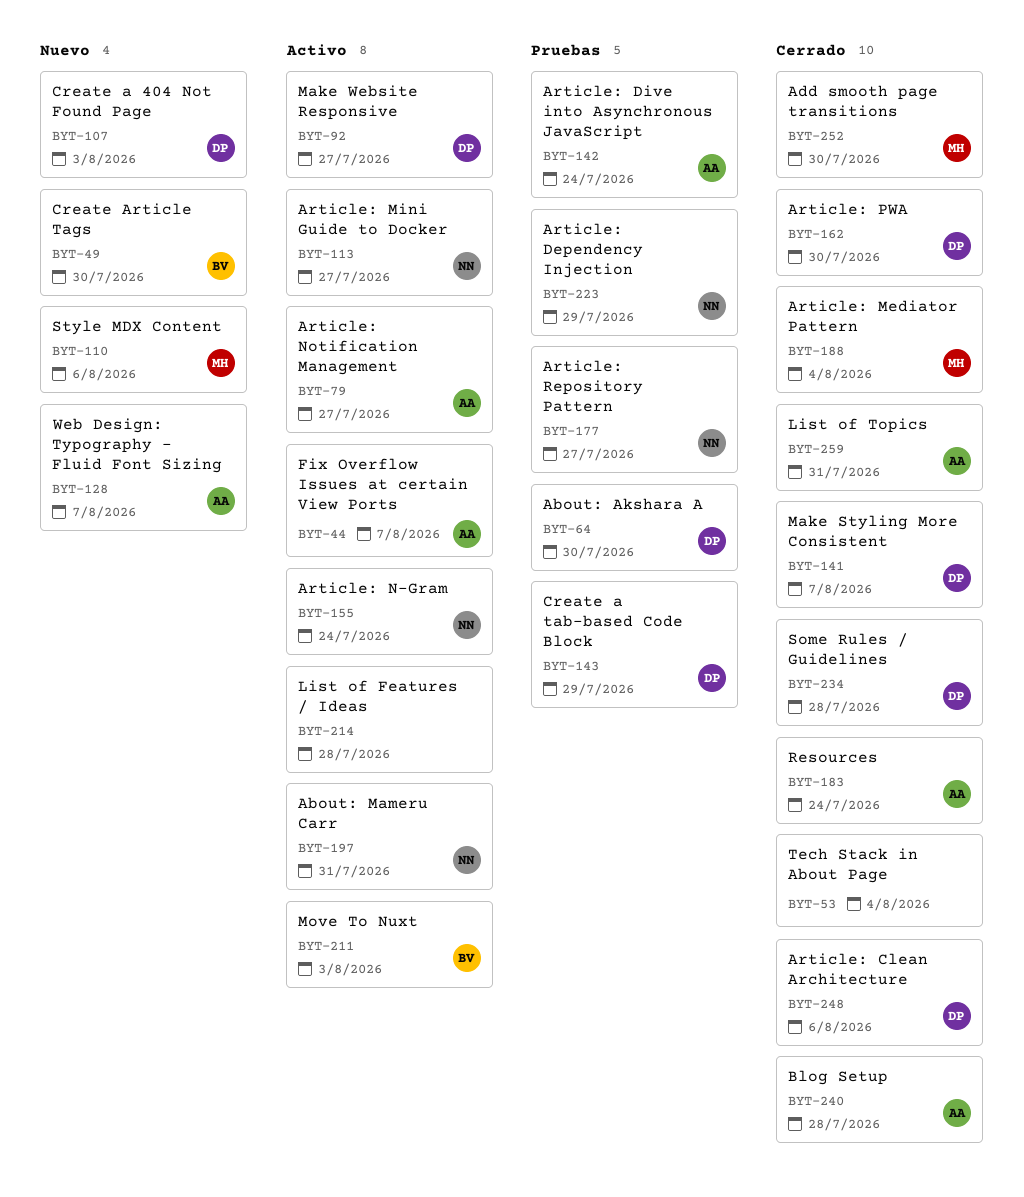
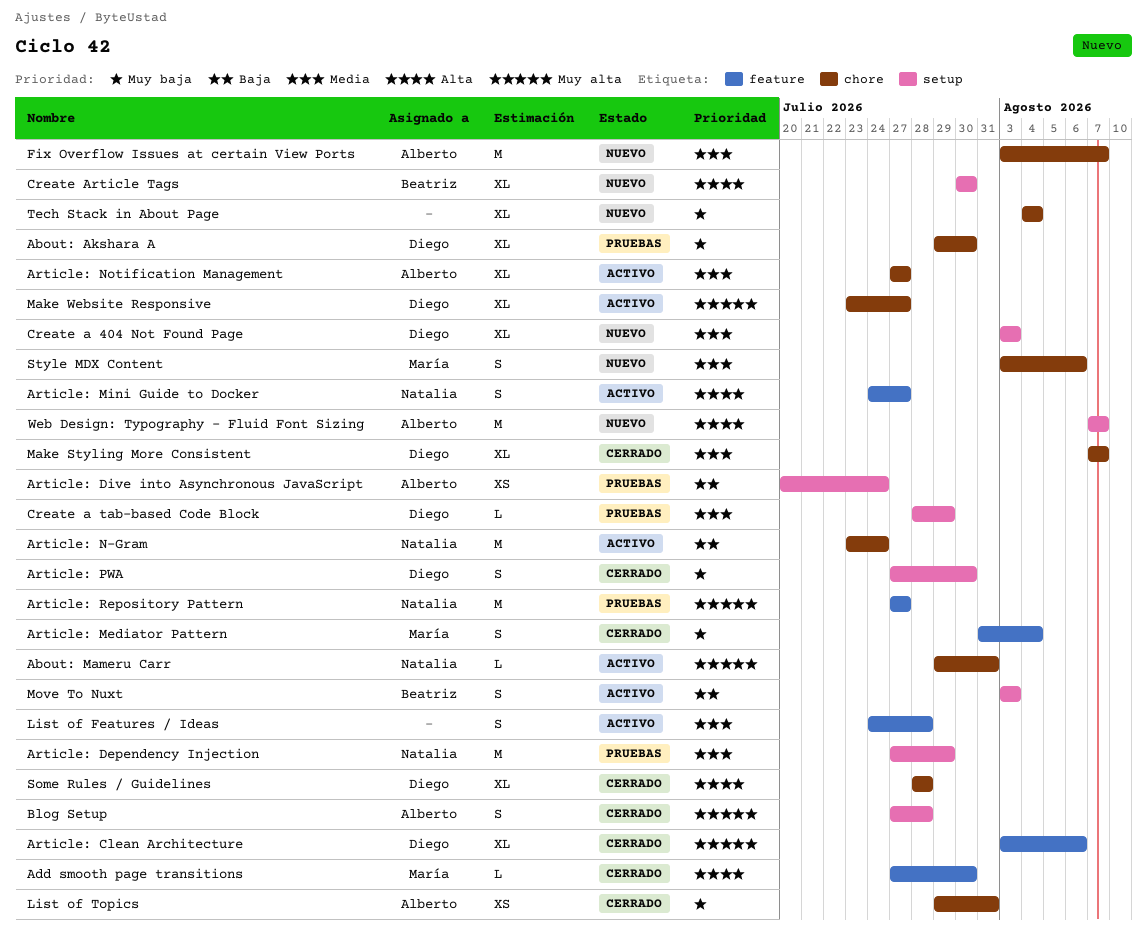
Fix Overflow Issues at certain View Ports, status: Activo -> Nuevo
Resources: present -> none
Tech Stack in About Page, status: Cerrado -> Nuevo

